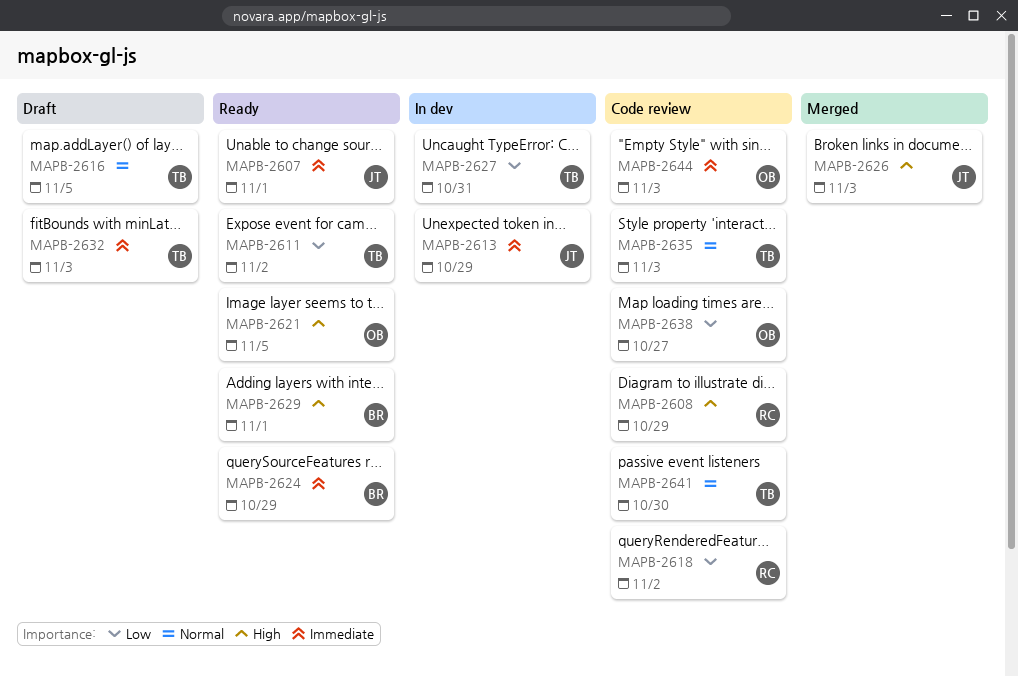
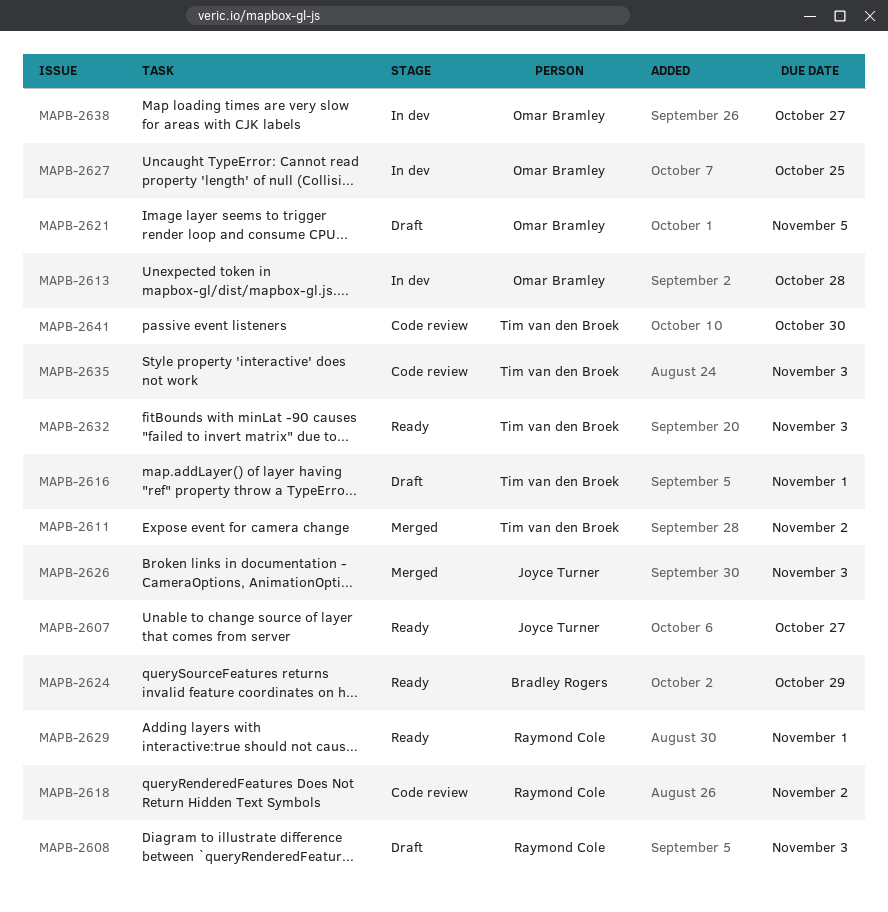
MAPB-2607, due: Nov 1 -> Oct 27
MAPB-2608, status: Code review -> Draft
MAPB-2608, due: Oct 29 -> Nov 3
MAPB-2611, status: Ready -> Merged
MAPB-2613, owner: Joyce Turner -> Omar Bramley
MAPB-2613, due: Oct 29 -> Oct 28
MAPB-2616, due: Nov 5 -> Nov 1
MAPB-2621, status: Ready -> Draft
MAPB-2627, owner: Tim van den Broek -> Omar Bramley
MAPB-2627, due: Oct 31 -> Oct 25
MAPB-2629, owner: Bradley Rogers -> Raymond Cole
MAPB-2632, status: Draft -> Ready
MAPB-2638, status: Code review -> In dev
MAPB-2644: present -> none

